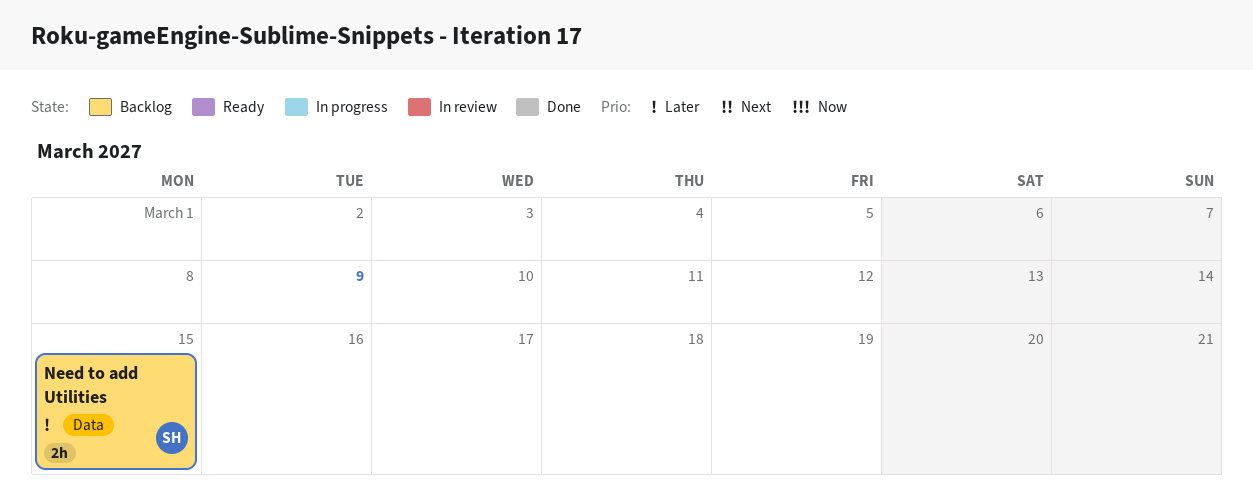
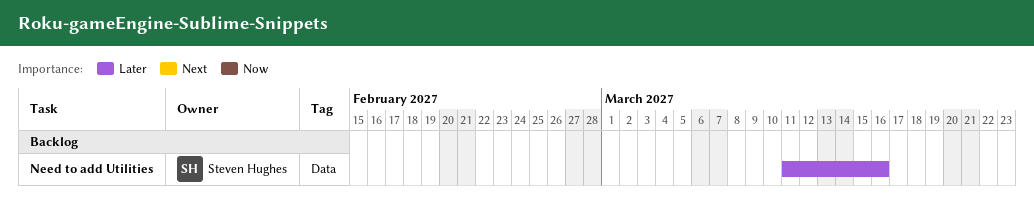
Need to add Utilities, due: Mar 15 -> Mar 16

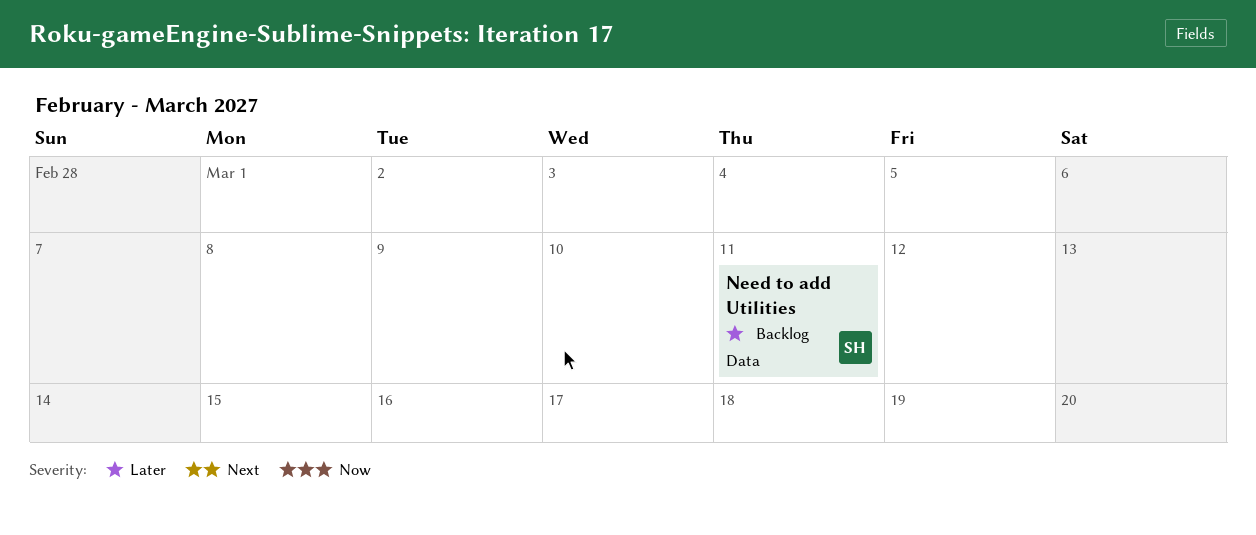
Need to add Utilities, due: Mar 16 -> Mar 11

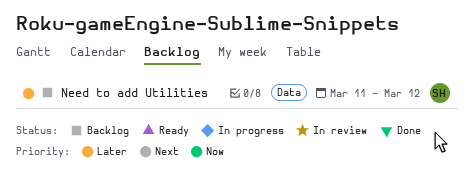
Need to add Utilities, due: Mar 11 -> Mar 12

